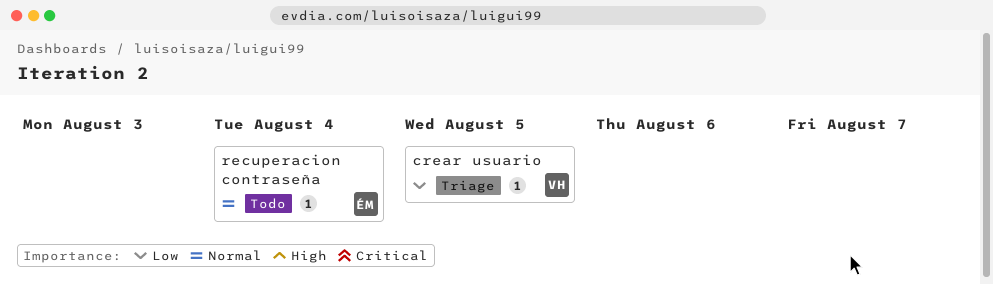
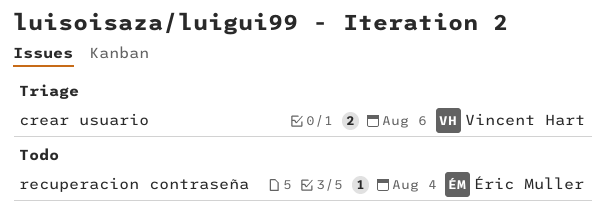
crear usuario, estimate: 1 -> 2
crear usuario, due: Aug 5 -> Aug 6

